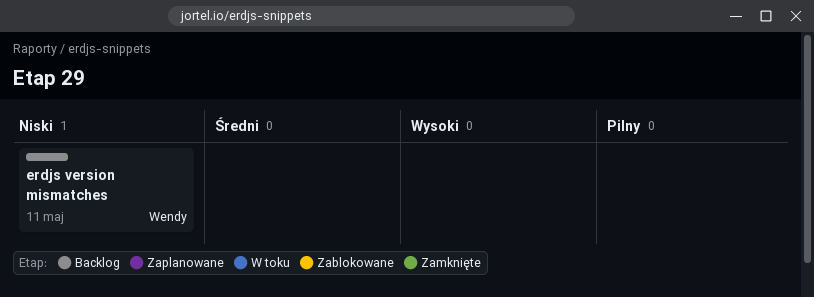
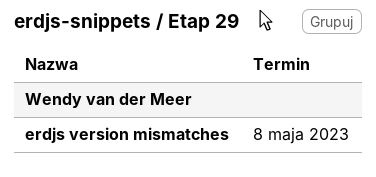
erdjs version mismatches, due: May 11 -> May 8

